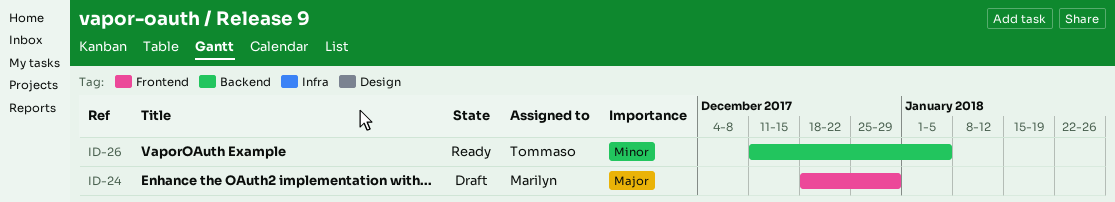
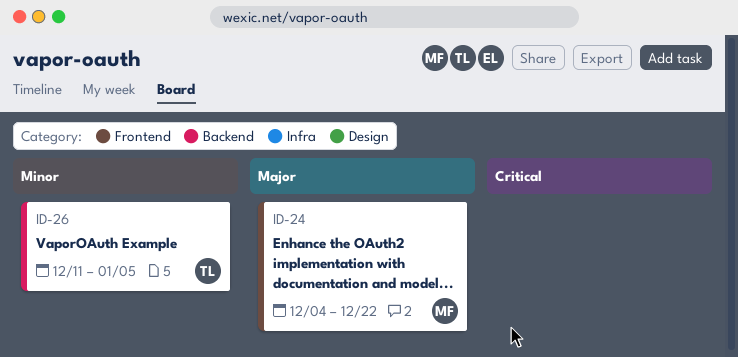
ID-24, start: Dec 18 -> Dec 4
ID-24, due: Dec 29 -> Dec 22

